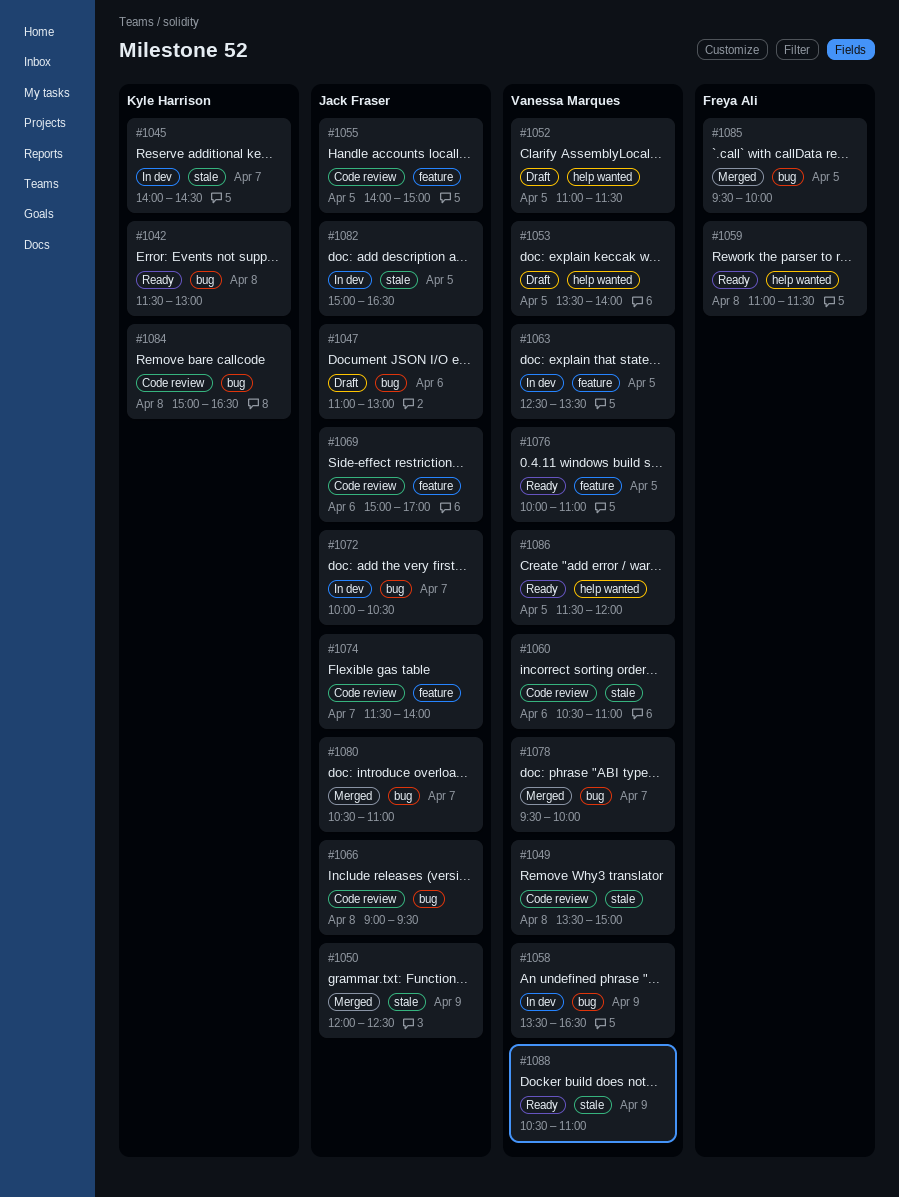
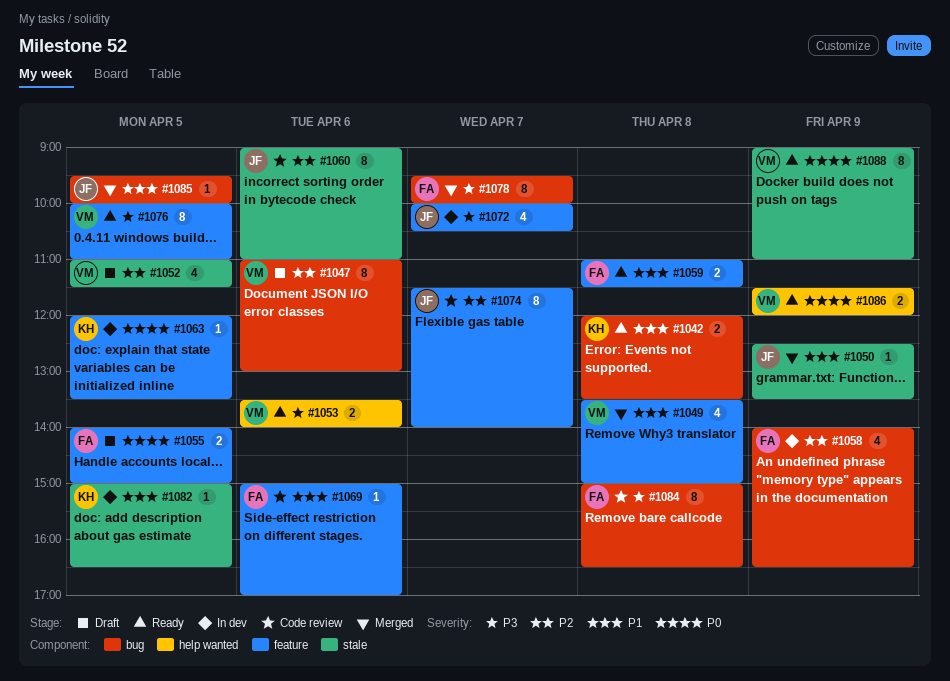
#1042, begins: 11:30 -> 12:00
#1042, ends: 13:00 -> 13:30
#1045: present -> none
#1047, owner: Jack Fraser -> Vanessa Marques
#1049, status: Code review -> Merged
#1049, label: stale -> feature
#1050, begins: 12:00 -> 12:30
#1050, ends: 12:30 -> 13:30
#1052, label: help wanted -> stale
#1053, status: Draft -> Ready
#1053, day: Apr 5 -> Apr 6
#1055, status: Code review -> Draft
#1055, owner: Jack Fraser -> Freya Ali
#1058, owner: Vanessa Marques -> Freya Ali
#1058, begins: 13:30 -> 14:00
#1059, label: help wanted -> feature
#1060, owner: Vanessa Marques -> Jack Fraser
#1060, begins: 10:30 -> 09:00
#1063, owner: Vanessa Marques -> Kyle Harrison
#1063, begins: 12:30 -> 12:00
#1066: present -> none
#1069, owner: Jack Fraser -> Freya Ali
#1072, label: bug -> feature
#1078, owner: Vanessa Marques -> Freya Ali
#1080: present -> none
#1082, owner: Jack Fraser -> Kyle Harrison
#1084, owner: Kyle Harrison -> Freya Ali
#1085, owner: Freya Ali -> Jack Fraser
#1086, day: Apr 5 -> Apr 9
#1088, begins: 10:30 -> 09:00

